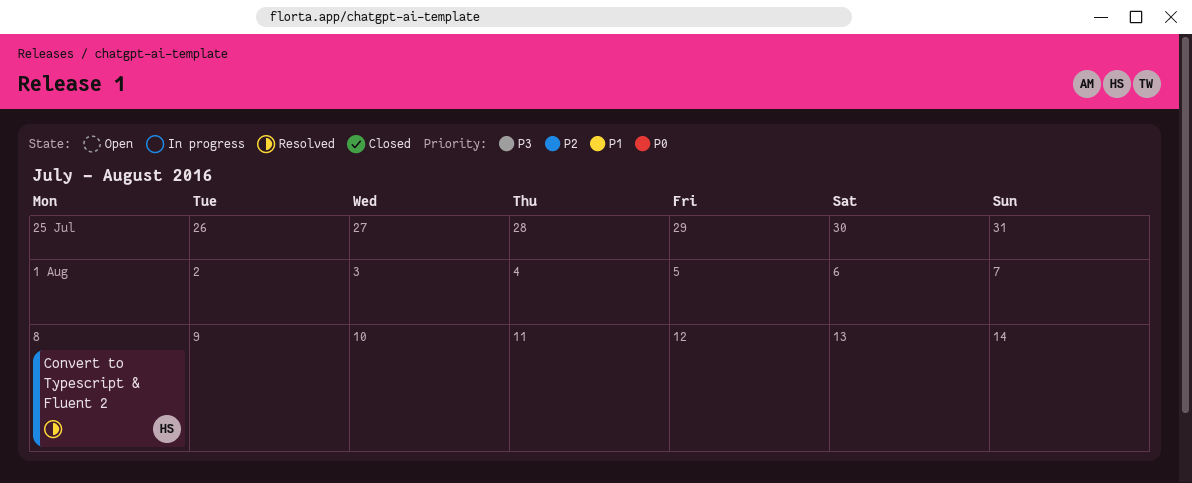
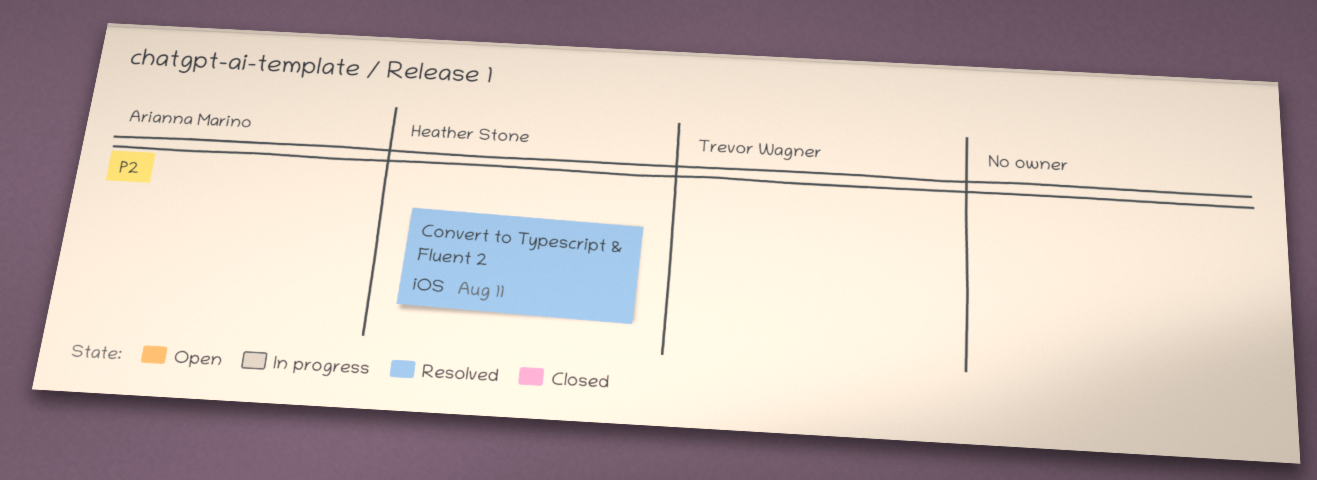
Convert to Typescript & Fluent 2, due: Aug 8 -> Aug 11

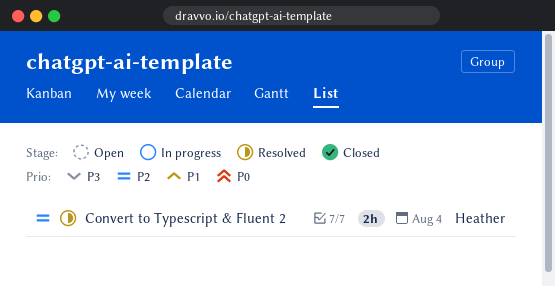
Convert to Typescript & Fluent 2, due: Aug 11 -> Aug 4

